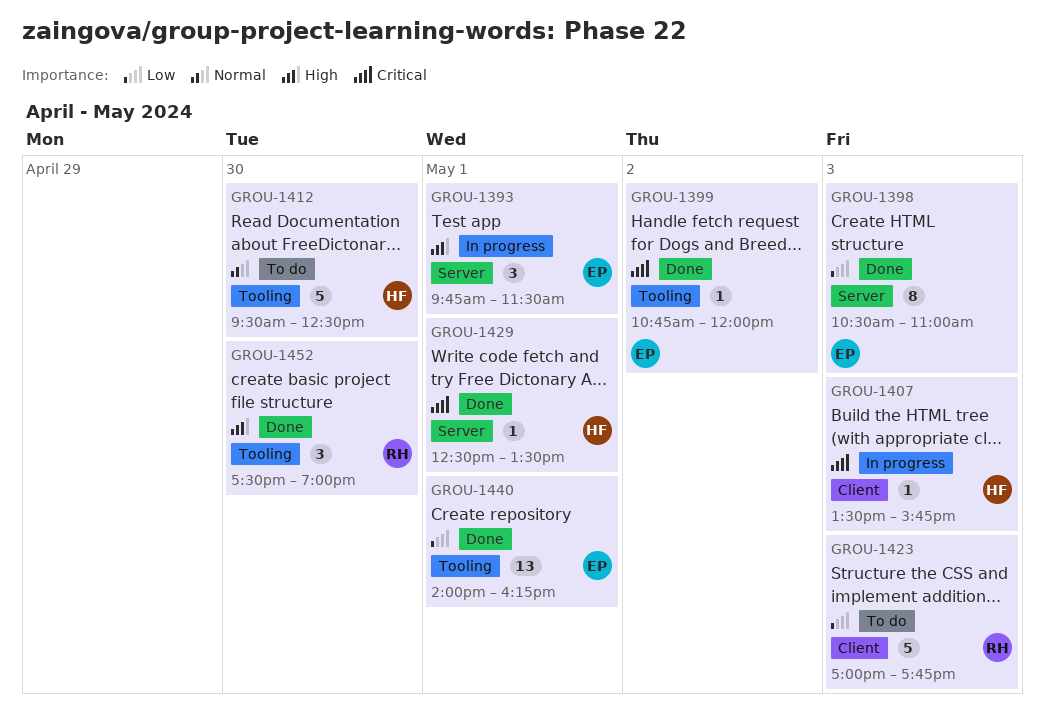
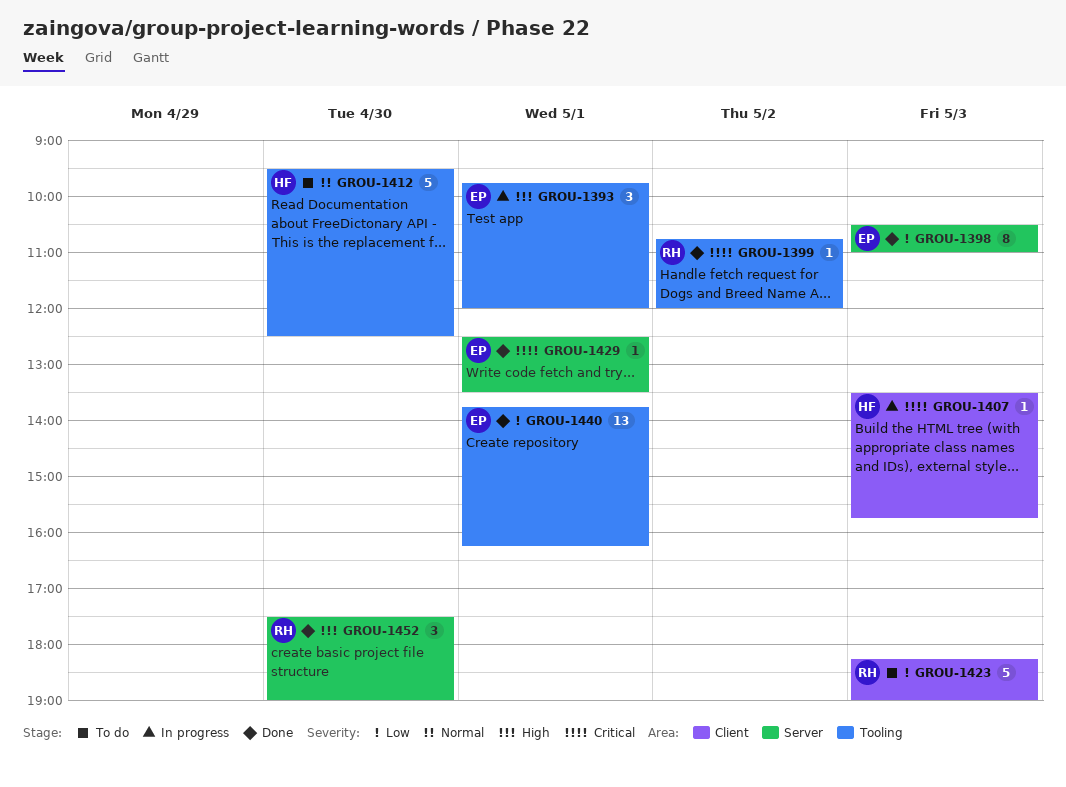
GROU-1393, label: Server -> Tooling
GROU-1393, ends: 11:30 -> 12:00
GROU-1399, owner: EP -> RH
GROU-1423, begins: 17:00 -> 18:15
GROU-1423, ends: 17:45 -> 19:00
GROU-1429, owner: HF -> EP
GROU-1440, begins: 14:00 -> 13:45
GROU-1452, label: Tooling -> Server

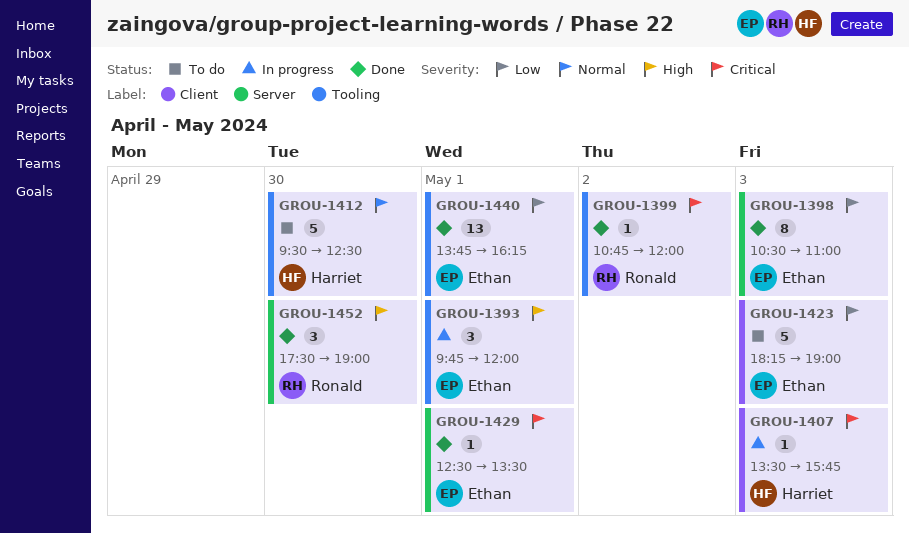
GROU-1423, owner: Ronald -> Ethan

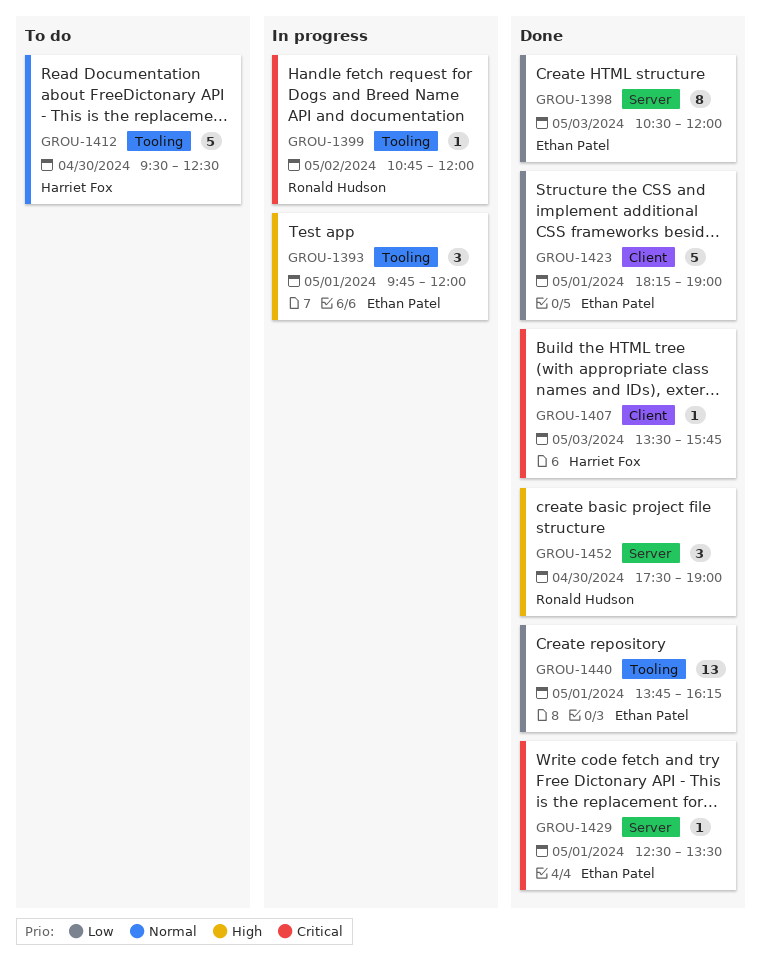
GROU-1398, ends: 11:00 -> 12:00
GROU-1399, status: Done -> In progress
GROU-1407, status: In progress -> Done
GROU-1423, status: To do -> Done
GROU-1423, day: May 3 -> May 1

